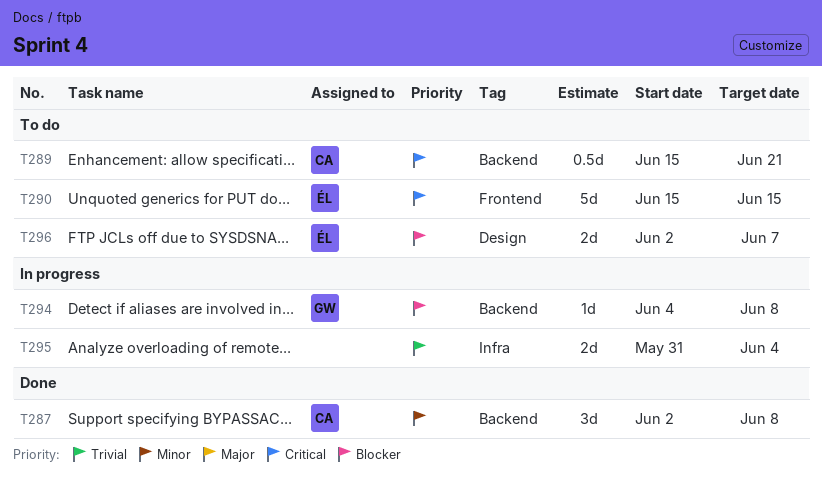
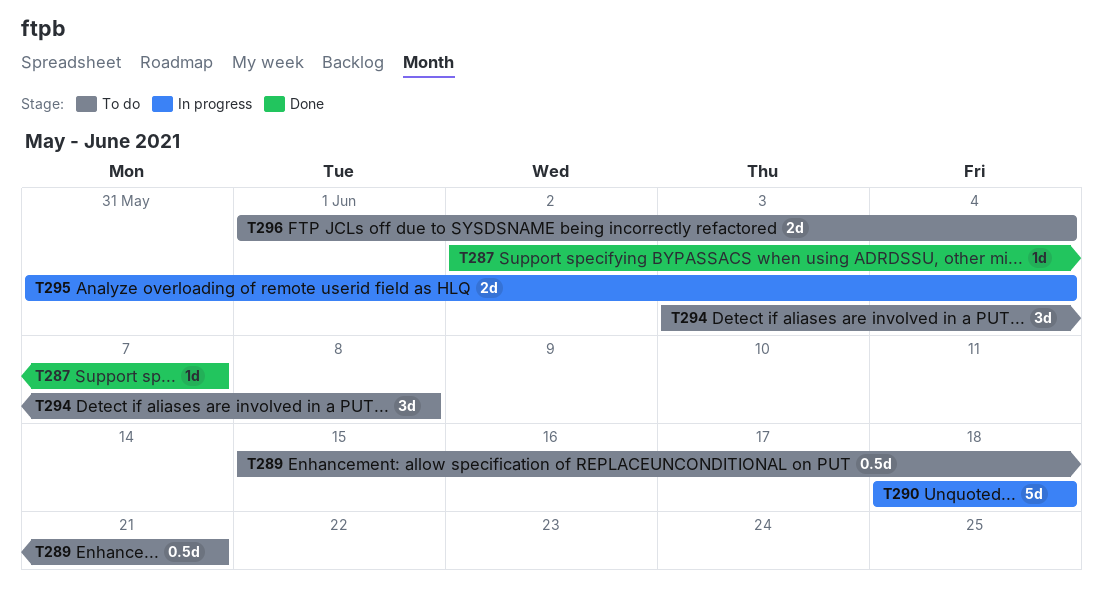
T287, estimate: 3d -> 1d
T287, due: Jun 8 -> Jun 7
T290, status: To do -> In progress
T290, start: Jun 15 -> Jun 18
T290, due: Jun 15 -> Jun 18
T294, status: In progress -> To do
T294, estimate: 1d -> 3d
T294, start: Jun 4 -> Jun 3
T296, start: Jun 2 -> Jun 1
T296, due: Jun 7 -> Jun 4

